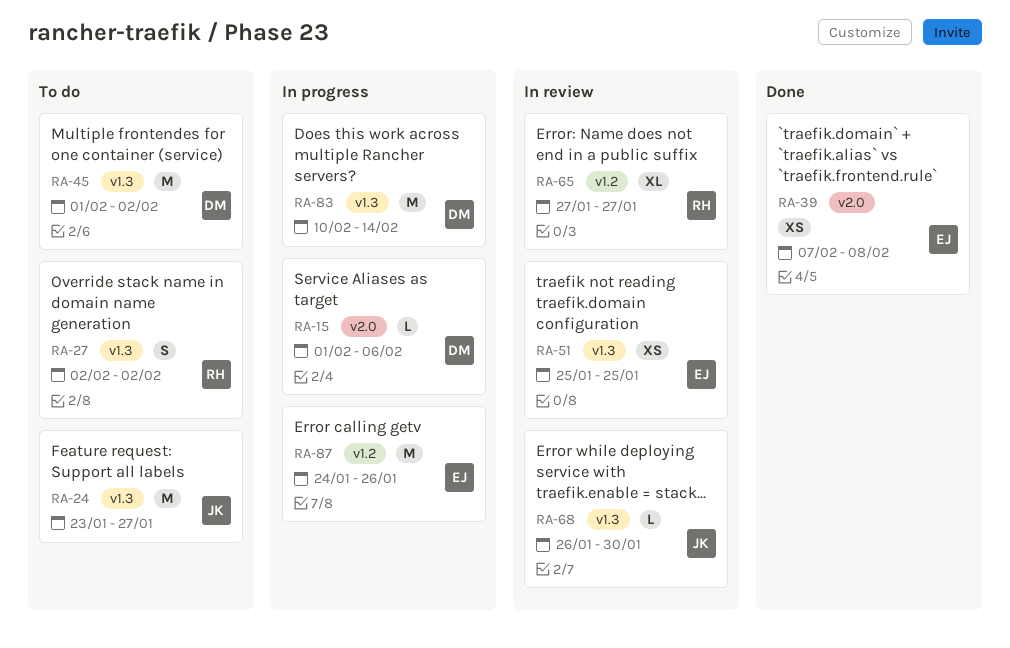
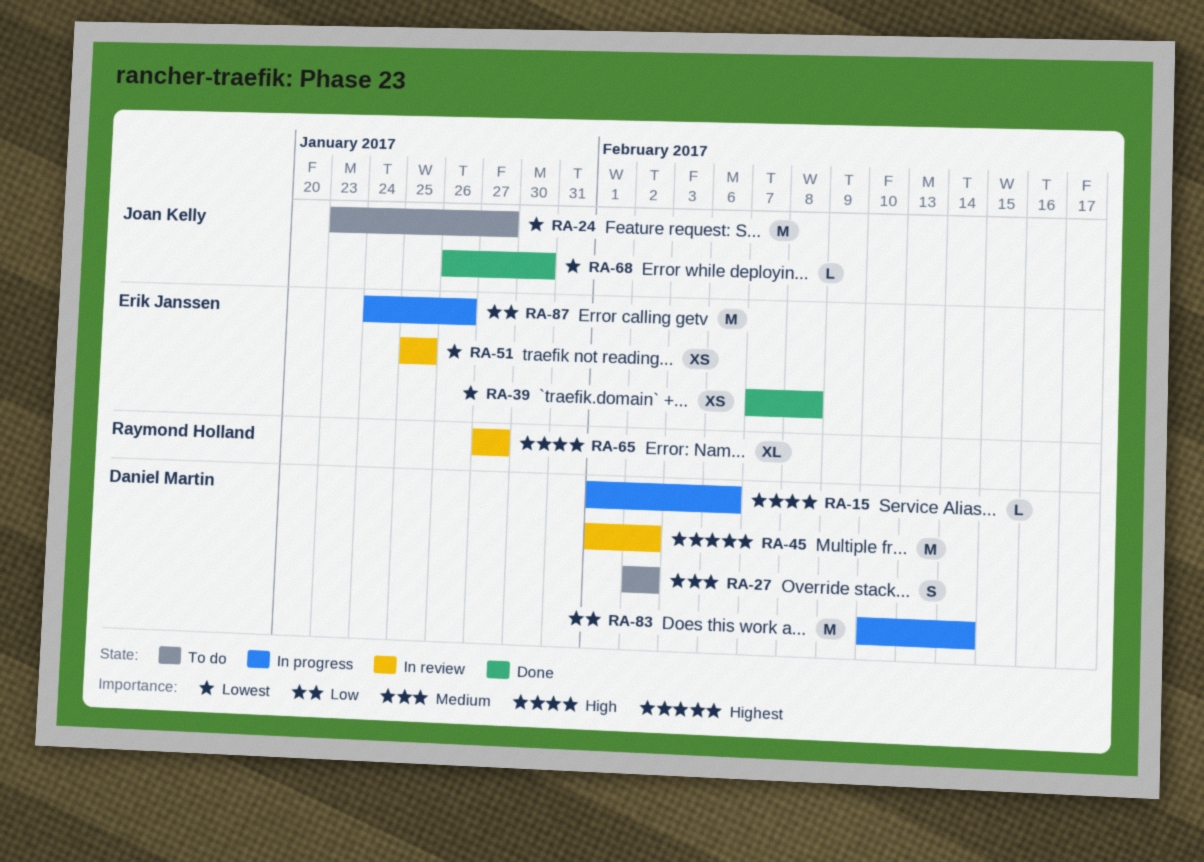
RA-27, owner: Raymond Holland -> Daniel Martin
RA-45, status: To do -> In review
RA-68, status: In review -> Done

